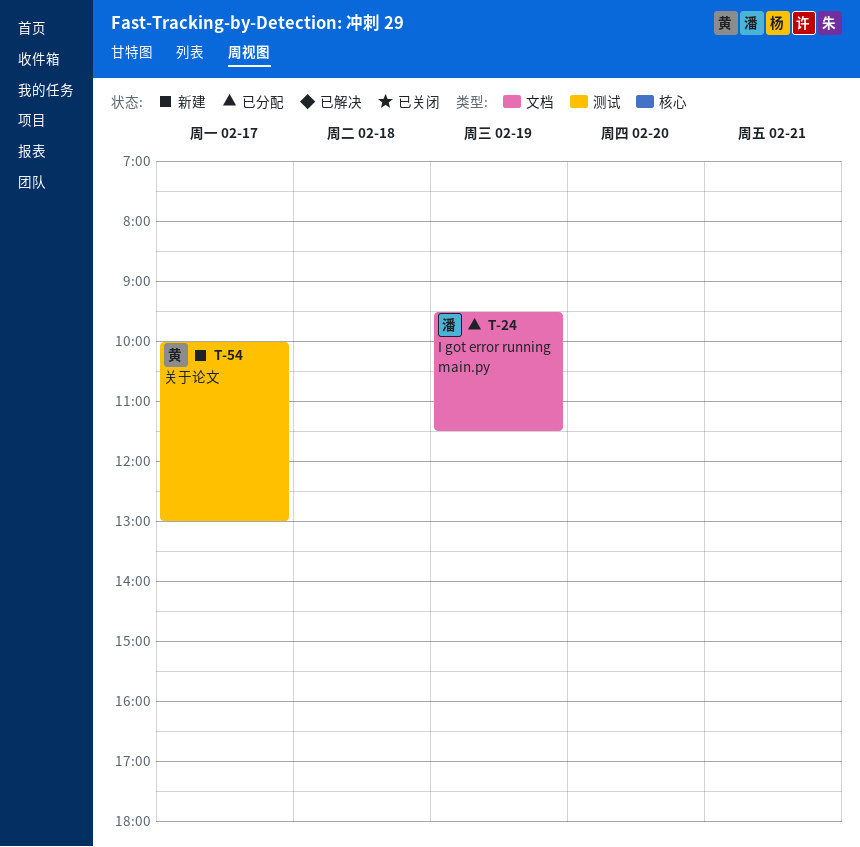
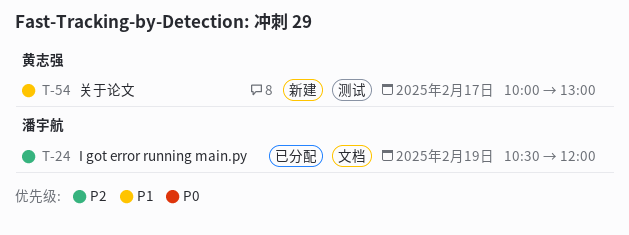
T-24, begins: 09:30 -> 10:30
T-24, ends: 11:30 -> 12:00

